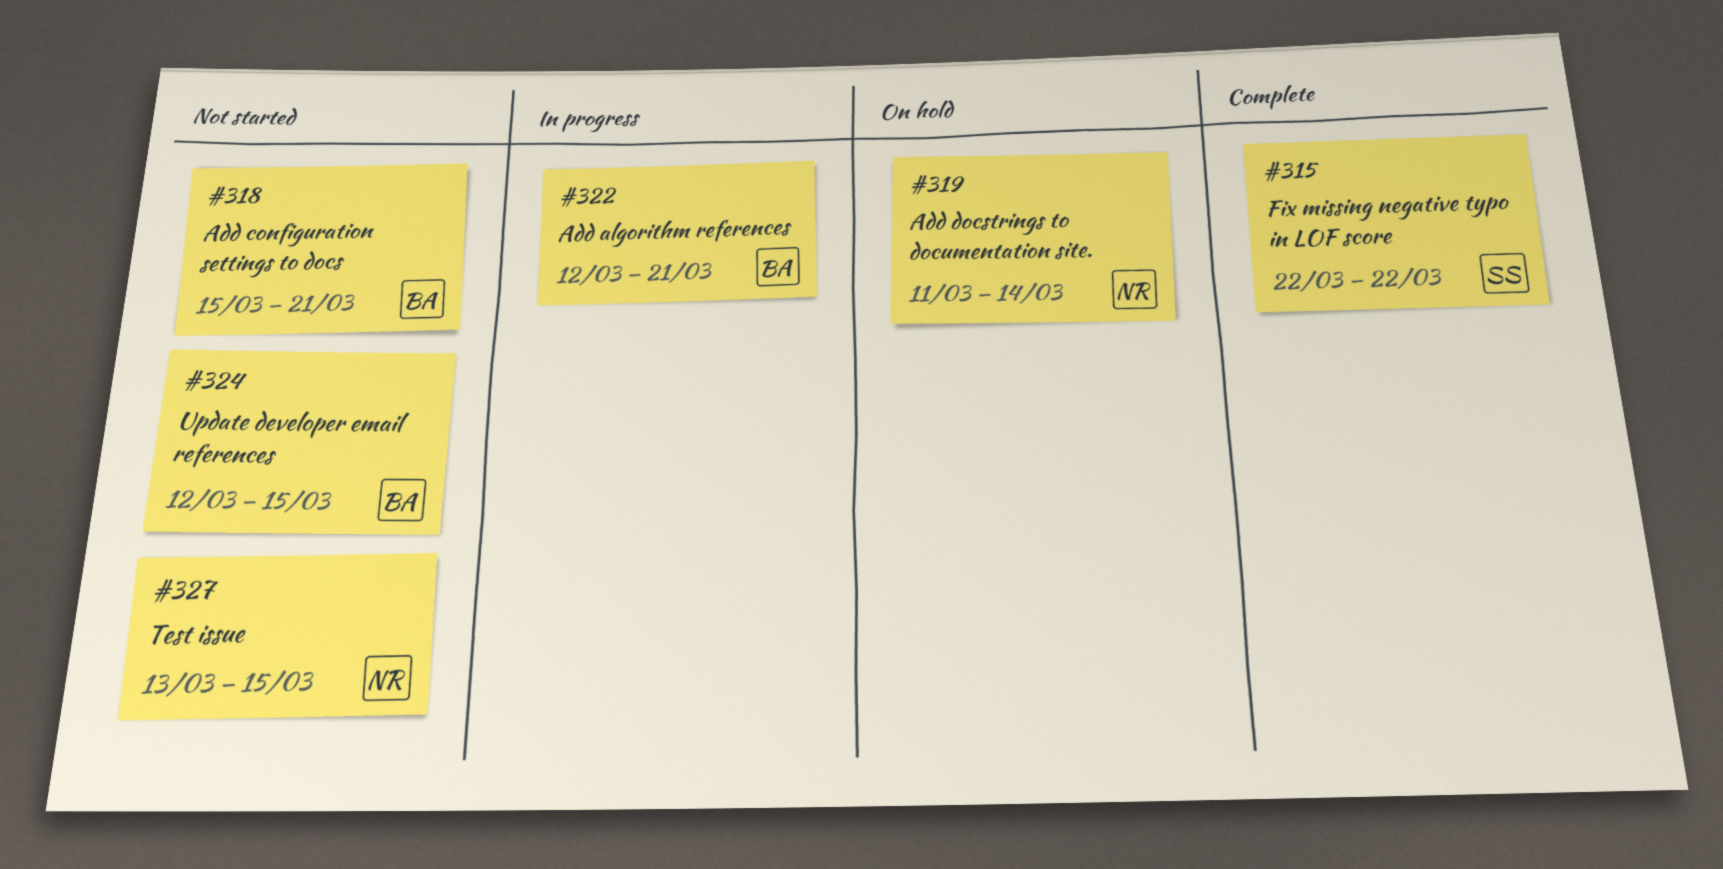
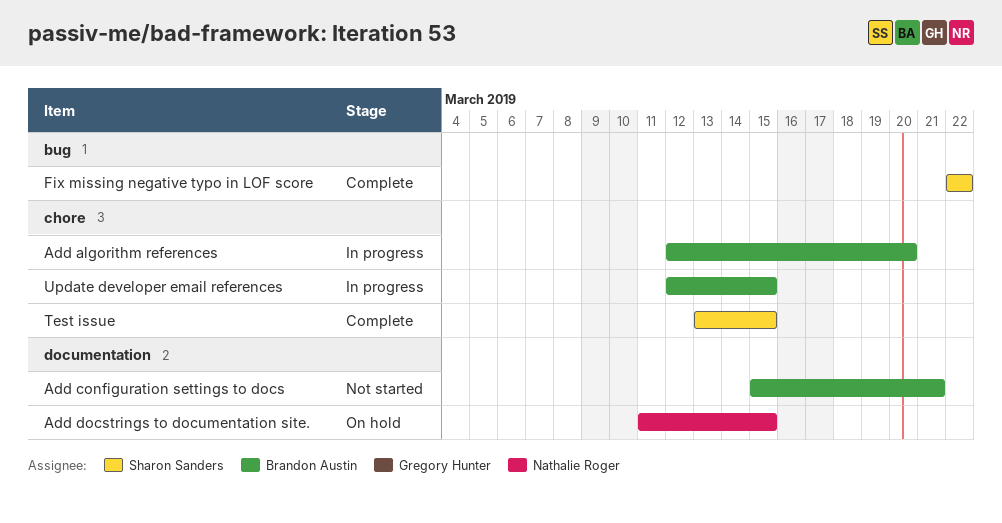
Add algorithm references, due: Mar 21 -> Mar 20
Add docstrings to documentation site., due: Mar 14 -> Mar 15
Test issue, status: Not started -> Complete
Test issue, owner: Nathalie Roger -> Sharon Sanders
Update developer email references, status: Not started -> In progress

